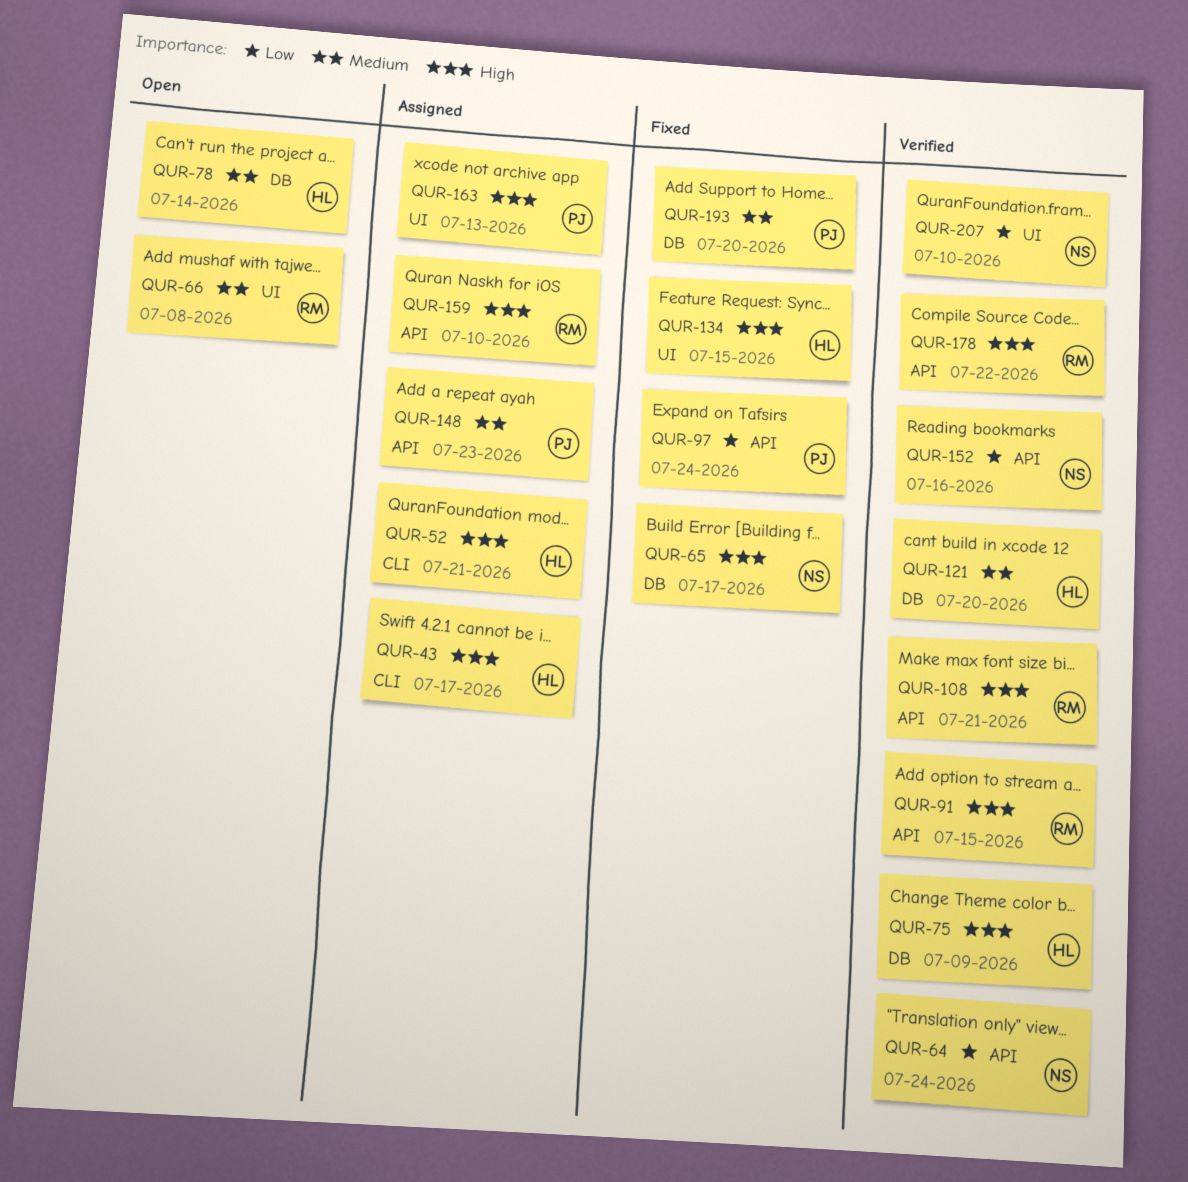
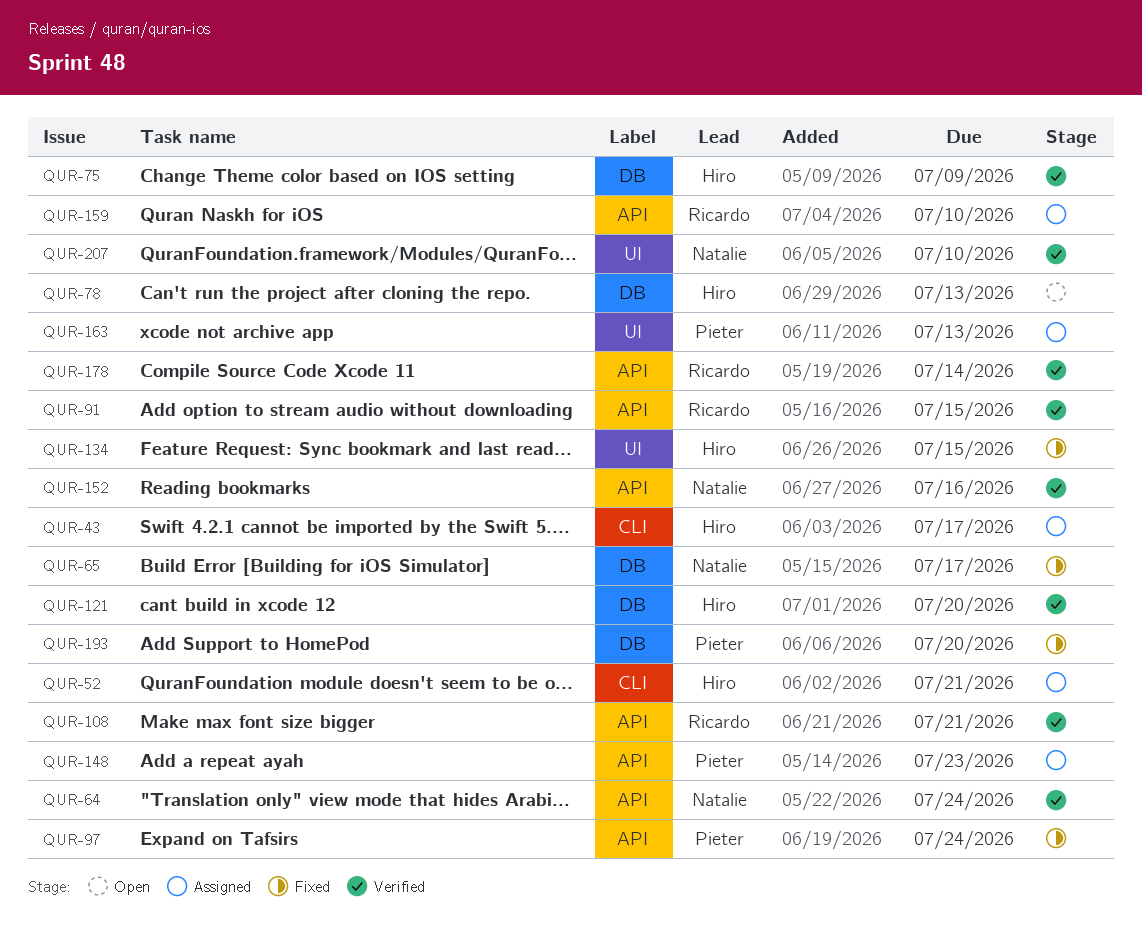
QUR-66: present -> none
QUR-78, due: Jul 14 -> Jul 13
QUR-178, due: Jul 22 -> Jul 14

